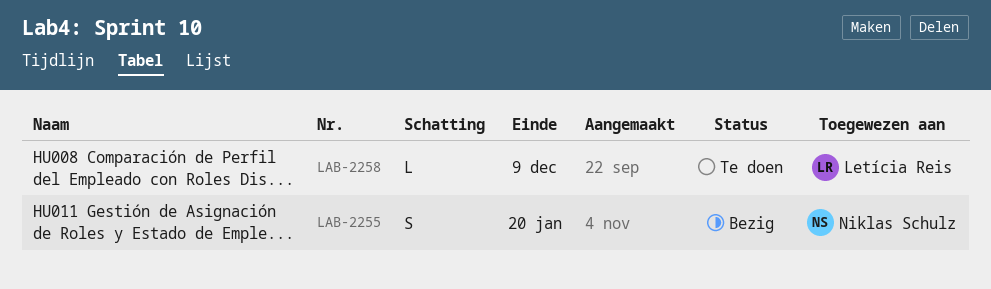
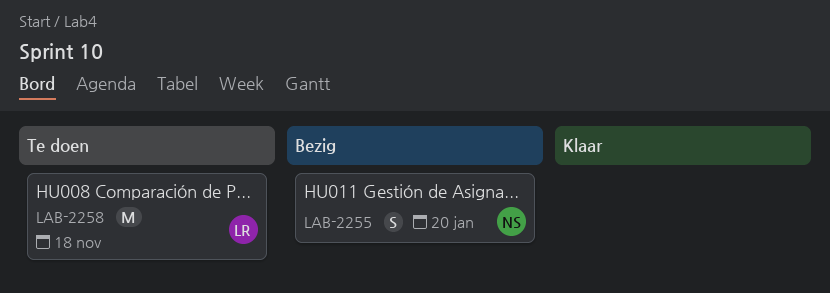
LAB-2258, estimate: L -> M
LAB-2258, due: Dec 9 -> Nov 18

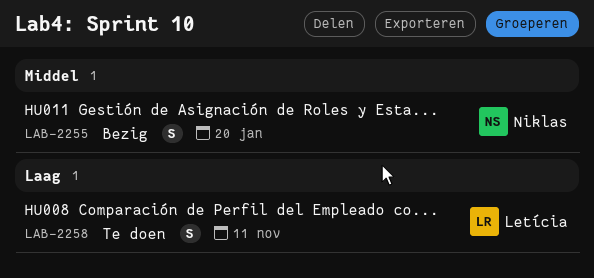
LAB-2258, estimate: M -> S
LAB-2258, due: Nov 18 -> Nov 11

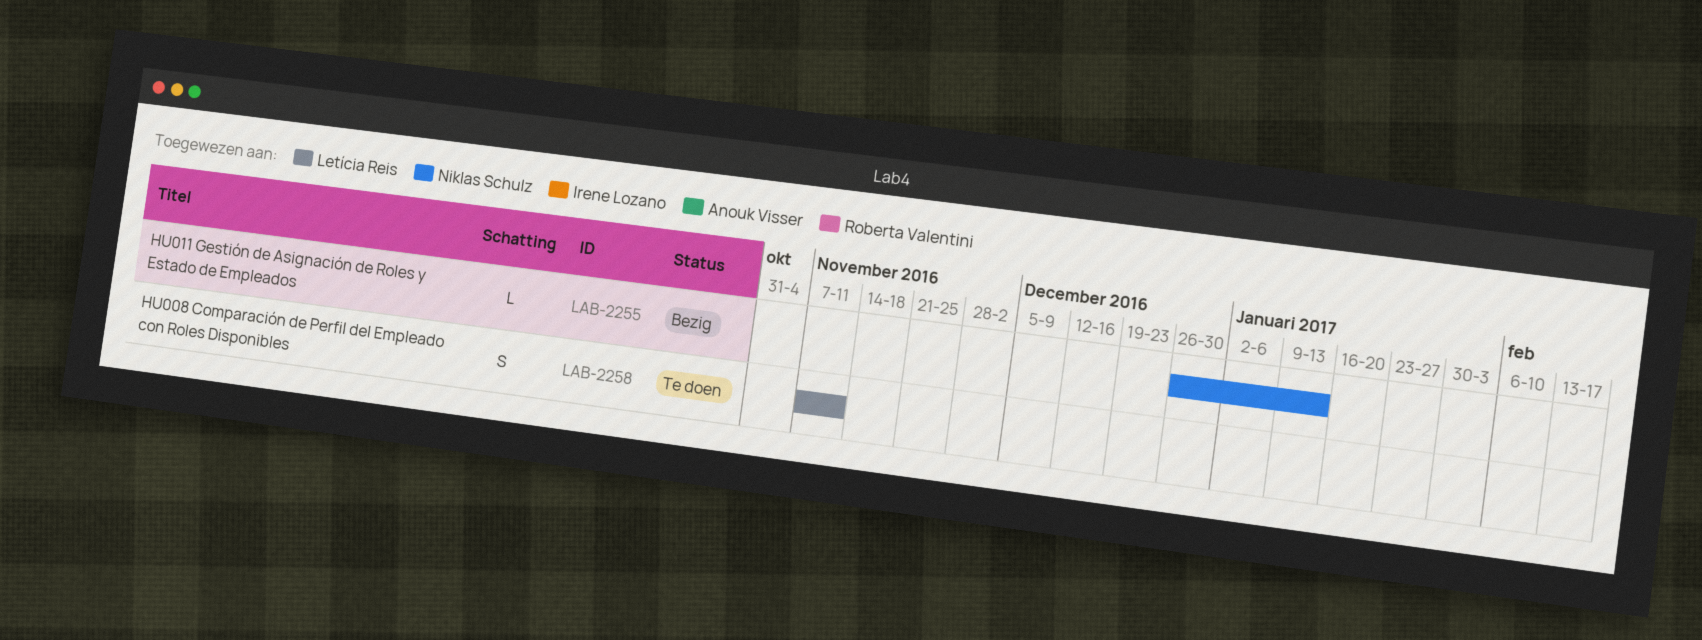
LAB-2255, estimate: S -> L
LAB-2255, due: Jan 20 -> Jan 13

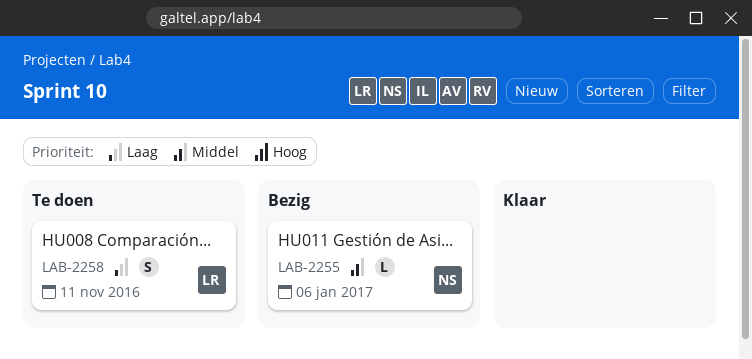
LAB-2255, due: Jan 13 -> Jan 6

